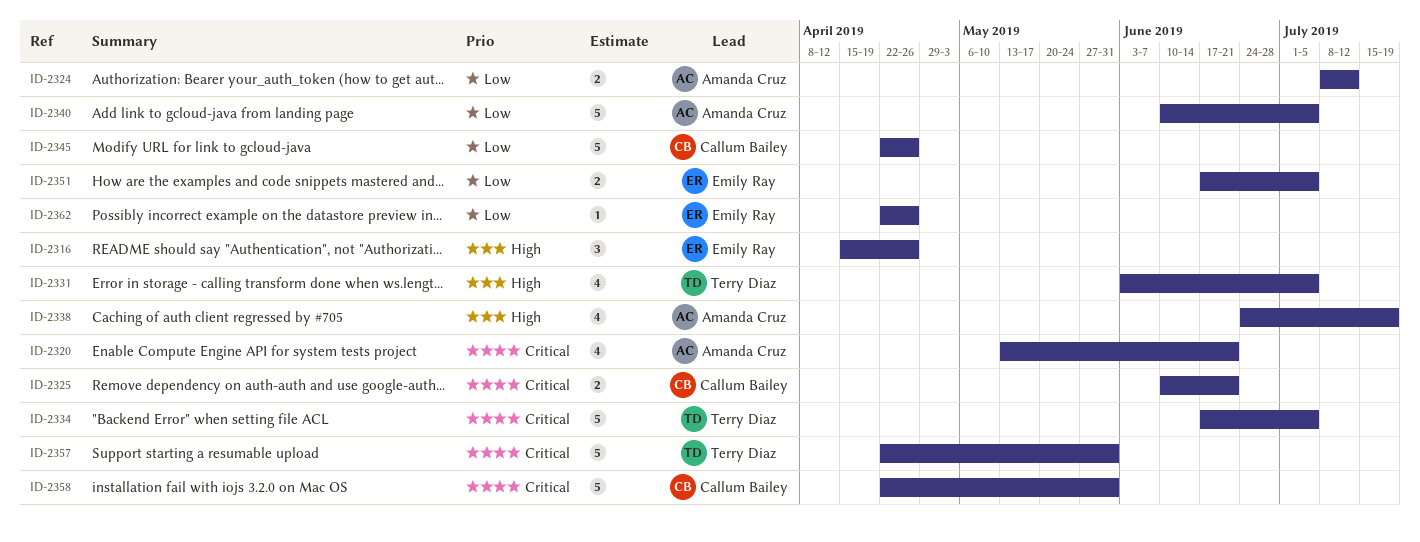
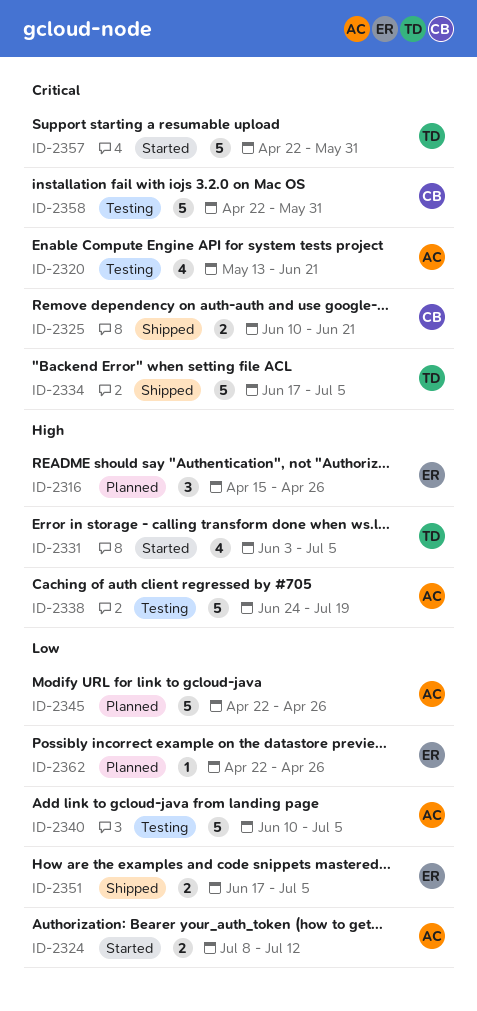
ID-2338, estimate: 4 -> 5
ID-2345, owner: Callum Bailey -> Amanda Cruz

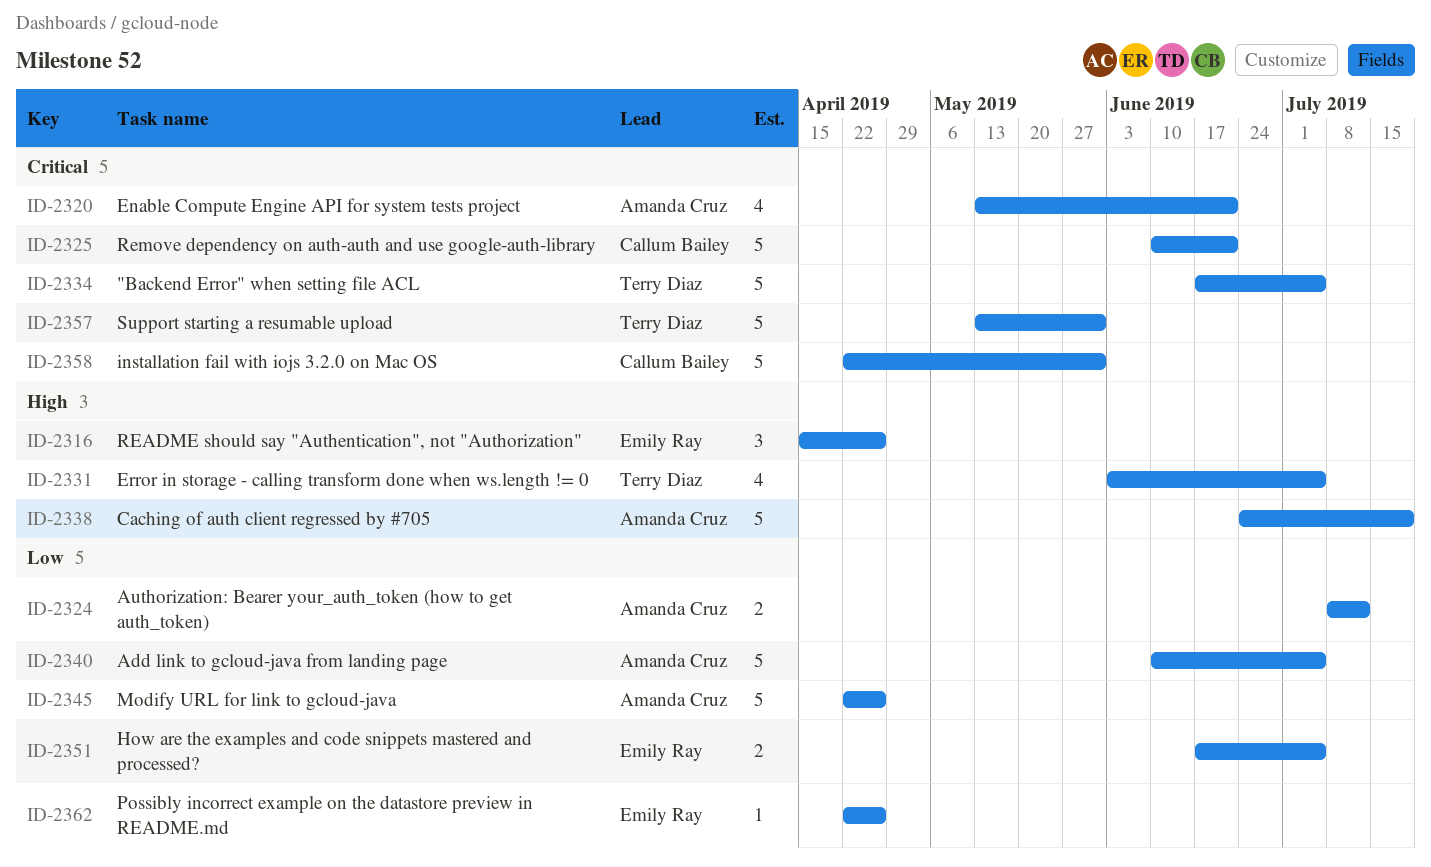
ID-2325, estimate: 2 -> 5
ID-2357, start: Apr 22 -> May 13

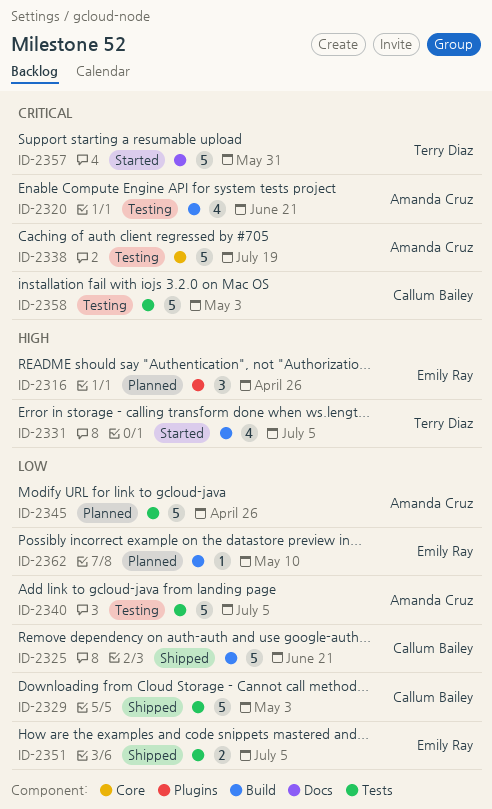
ID-2324: present -> none
ID-2325, priority: Critical -> Low
ID-2329: none -> present
ID-2334: present -> none
ID-2338, priority: High -> Critical
ID-2358, due: May 31 -> May 3
ID-2362, due: Apr 26 -> May 10

